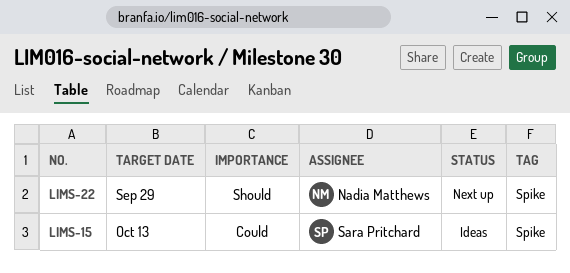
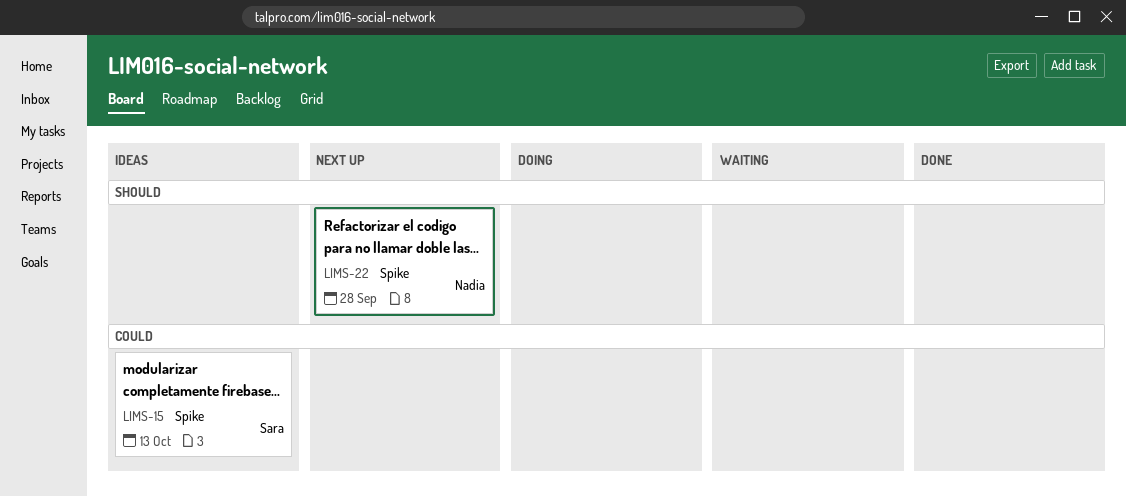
LIMS-22, due: Sep 29 -> Sep 28

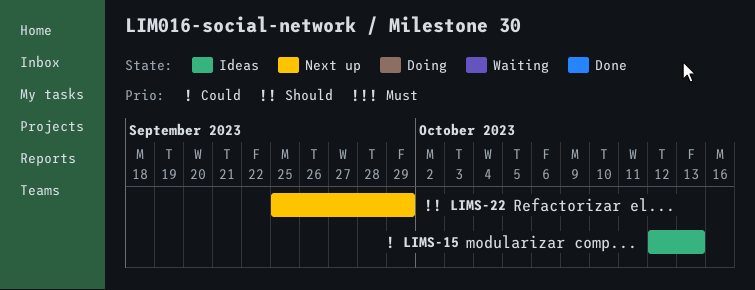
LIMS-22, due: Sep 28 -> Sep 29

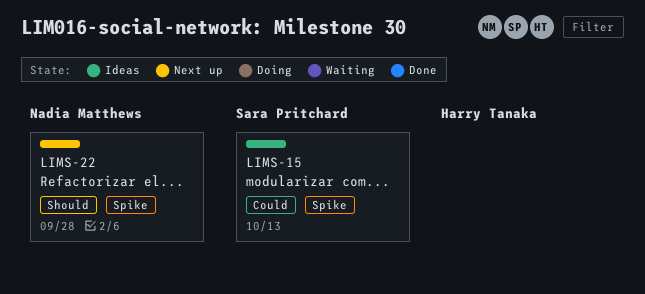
LIMS-22, due: Sep 29 -> Sep 28

